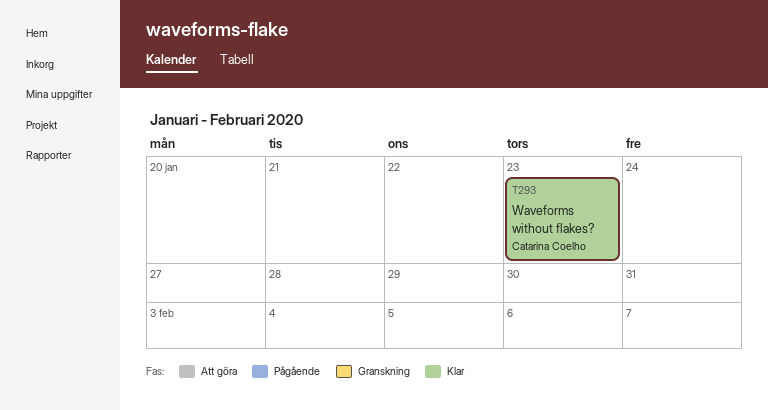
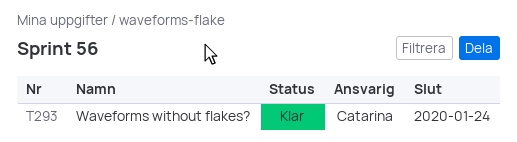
T293, due: Jan 23 -> Jan 24

